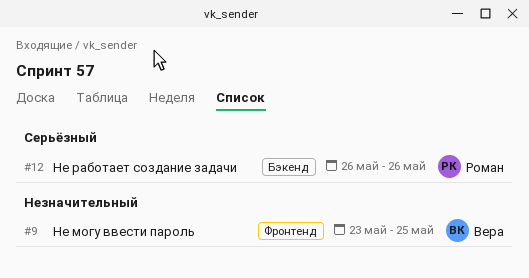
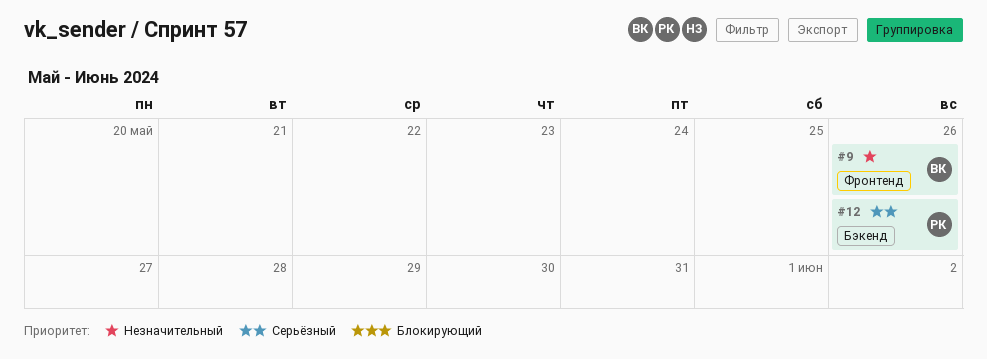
#9, due: May 25 -> May 26

